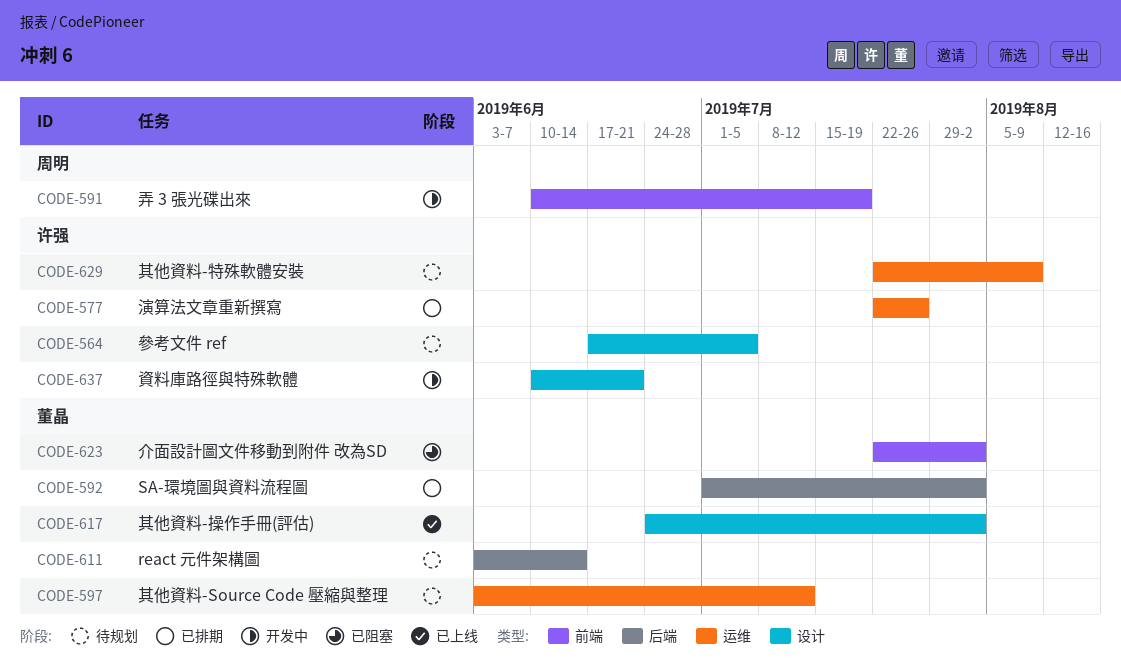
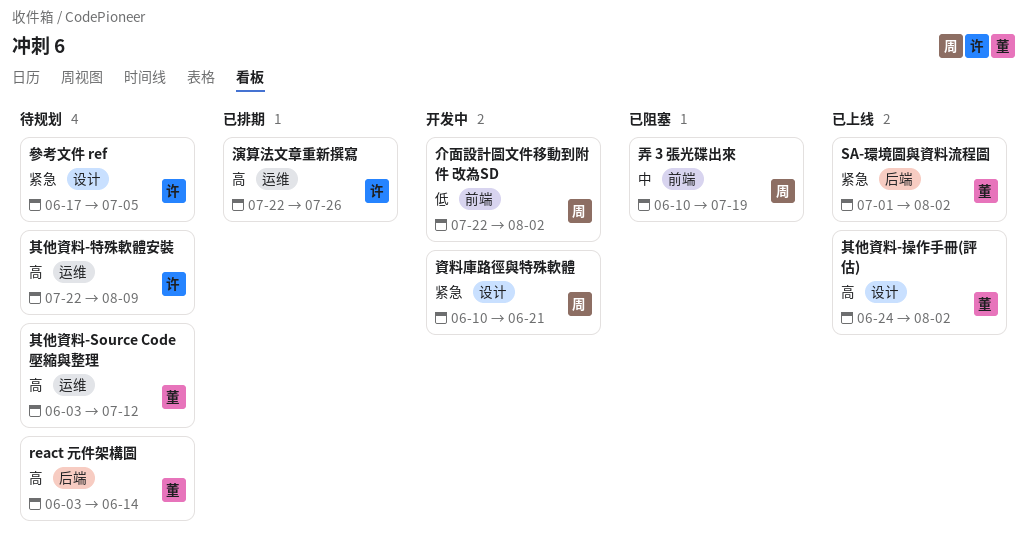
SA-環境圖與資料流程圖, status: 已排期 -> 已上线
介面設計圖文件移動到附件 改為SD, status: 已阻塞 -> 开发中
介面設計圖文件移動到附件 改為SD, owner: 董晶 -> 周明
弄 3 張光碟出來, status: 开发中 -> 已阻塞
資料庫路徑與特殊軟體, owner: 许强 -> 周明

